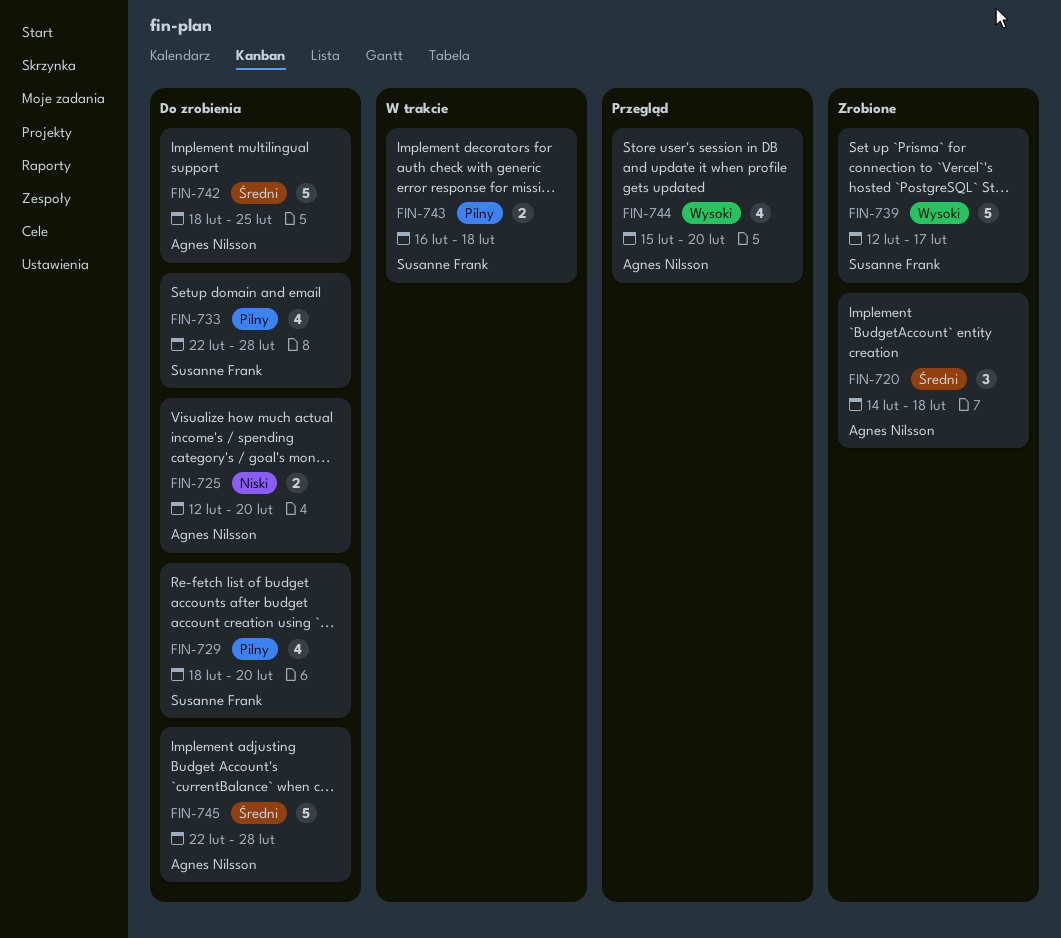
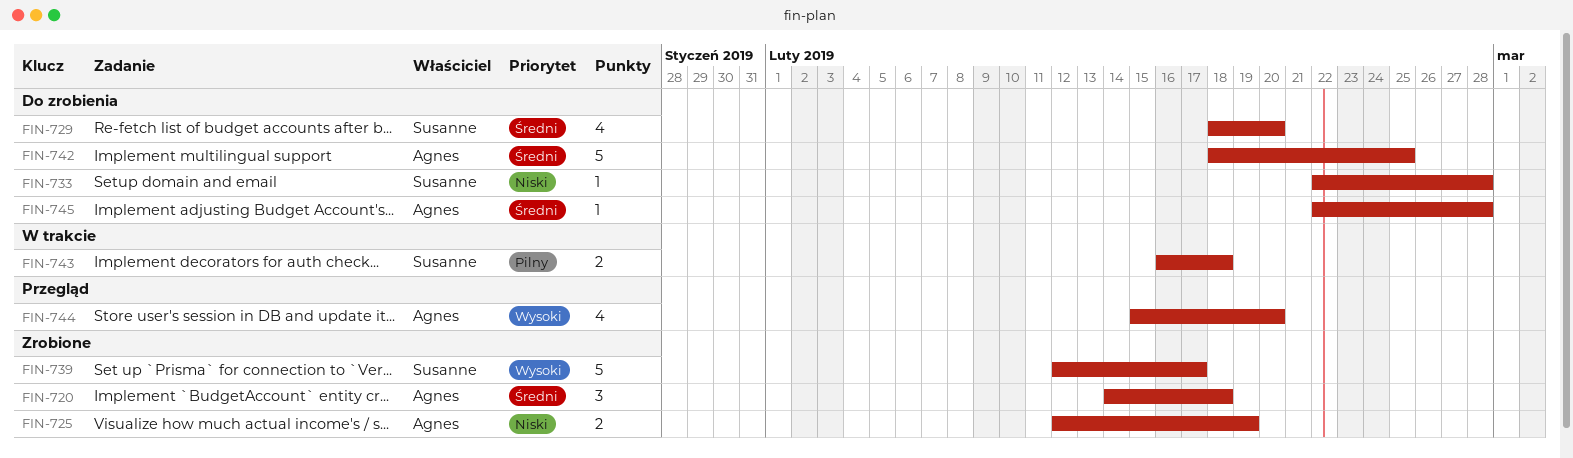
FIN-725, status: Do zrobienia -> Zrobione
FIN-725, due: Feb 20 -> Feb 19
FIN-729, priority: Pilny -> Średni
FIN-733, priority: Pilny -> Niski
FIN-733, estimate: 4 -> 1
FIN-745, estimate: 5 -> 1

